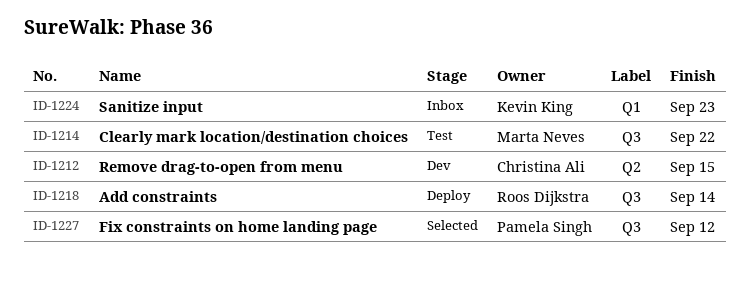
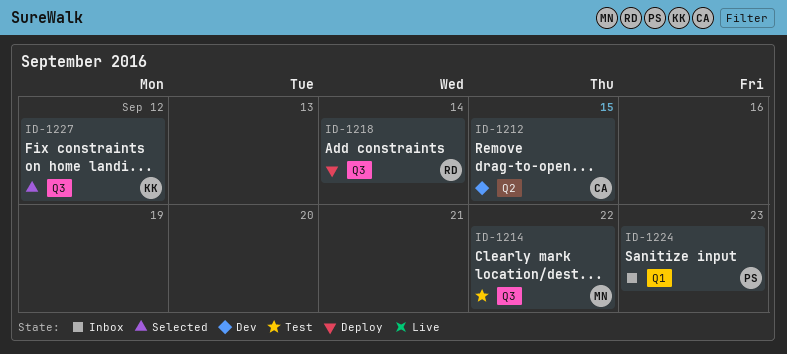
ID-1224, owner: Kevin King -> Pamela Singh
ID-1227, owner: Pamela Singh -> Kevin King

